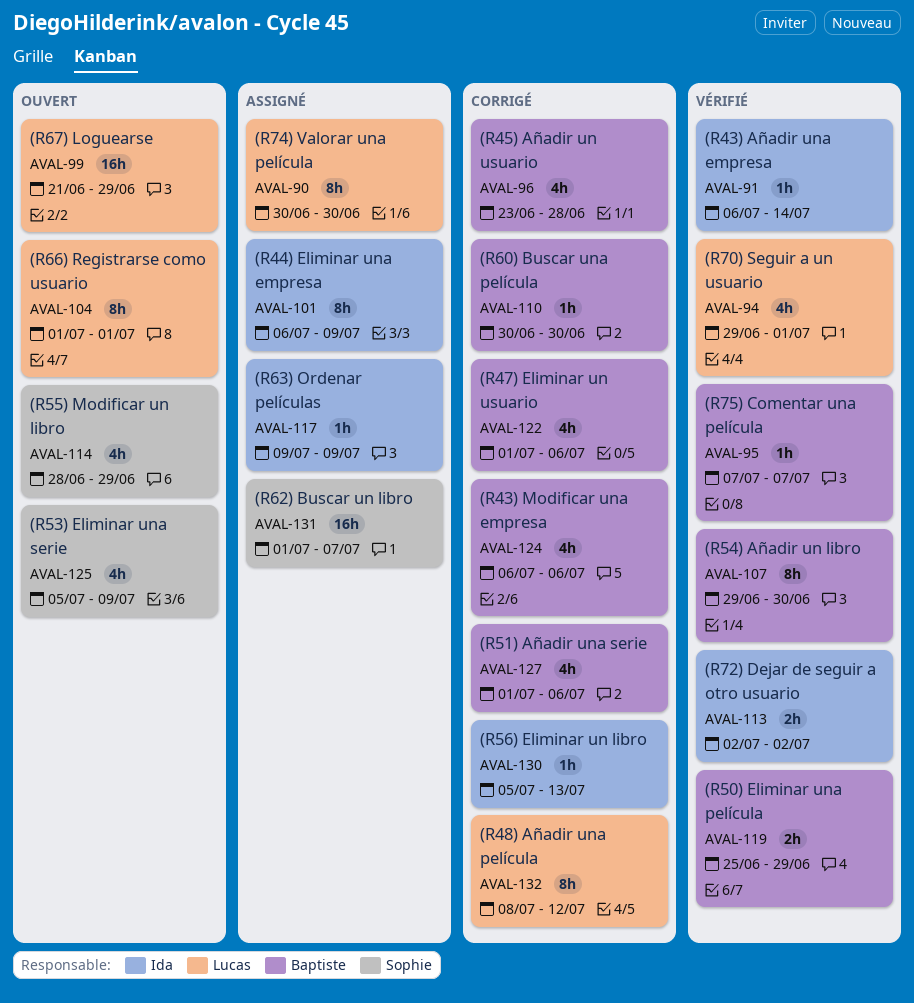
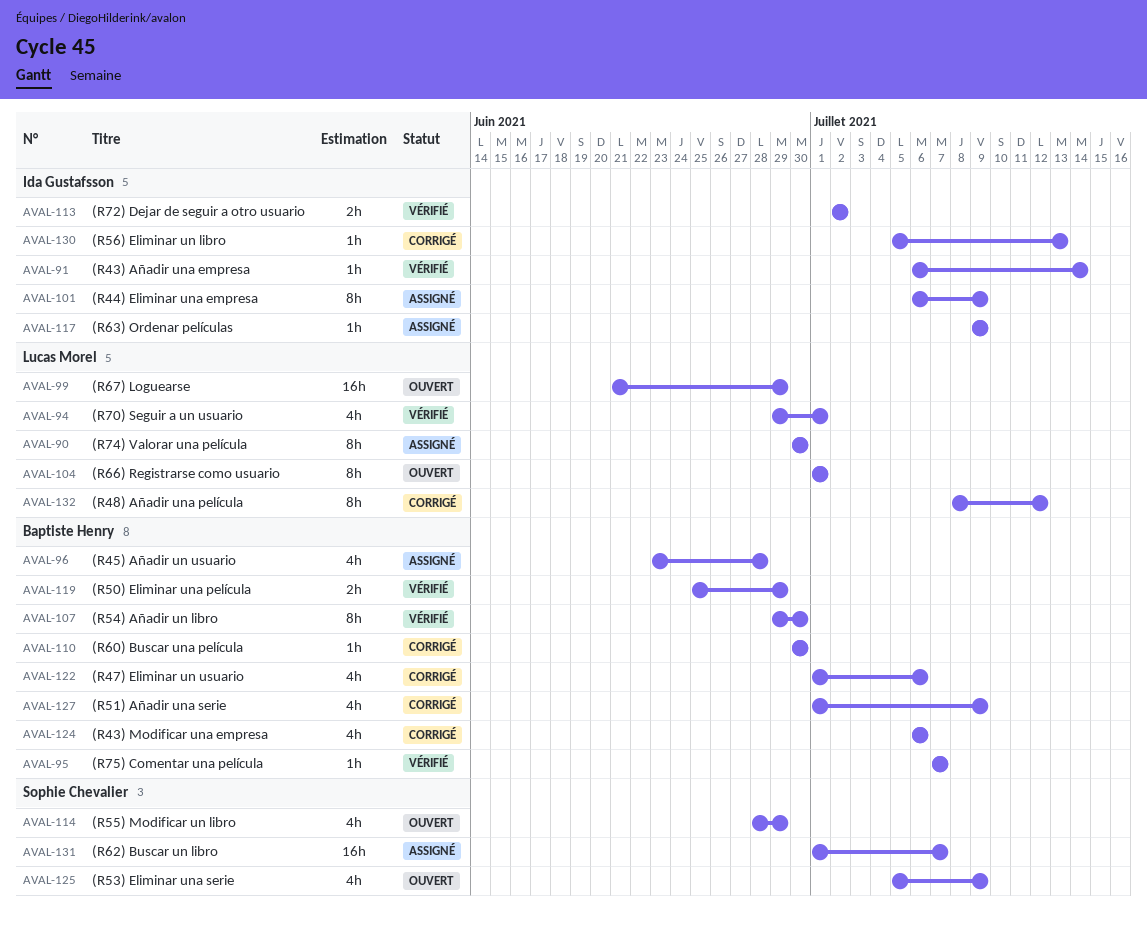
AVAL-96, status: Corrigé -> Assigné
AVAL-127, due: Jul 6 -> Jul 9

